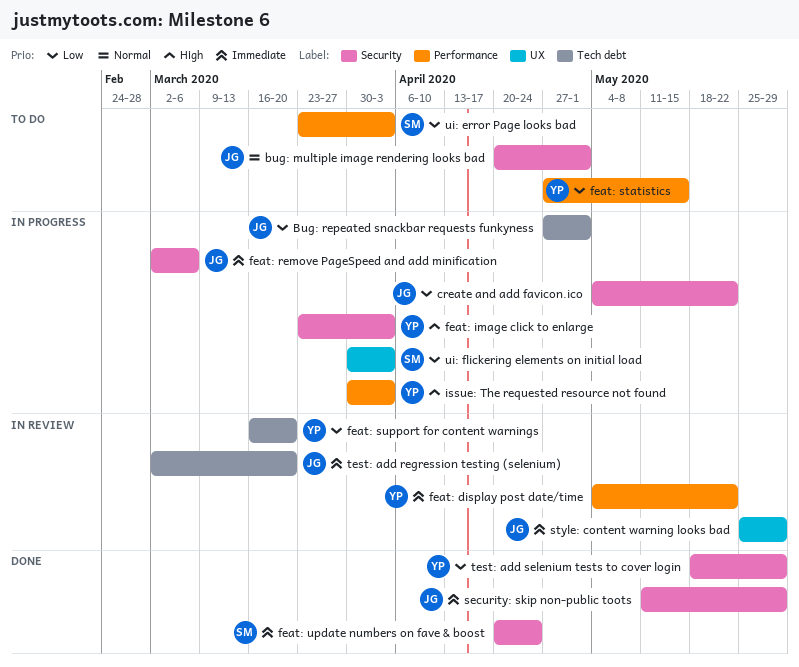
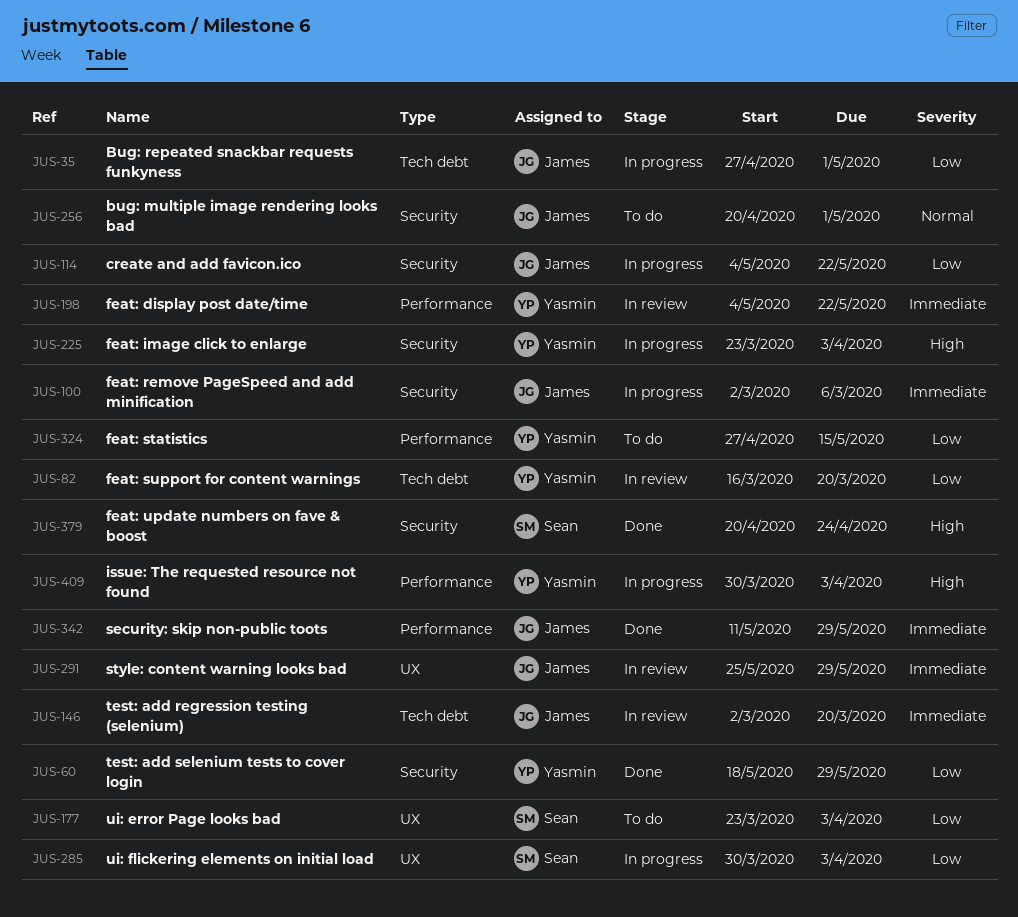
feat: update numbers on fave & boost, priority: Immediate -> High
security: skip non-public toots, label: Security -> Performance
ui: error Page looks bad, label: Performance -> UX

